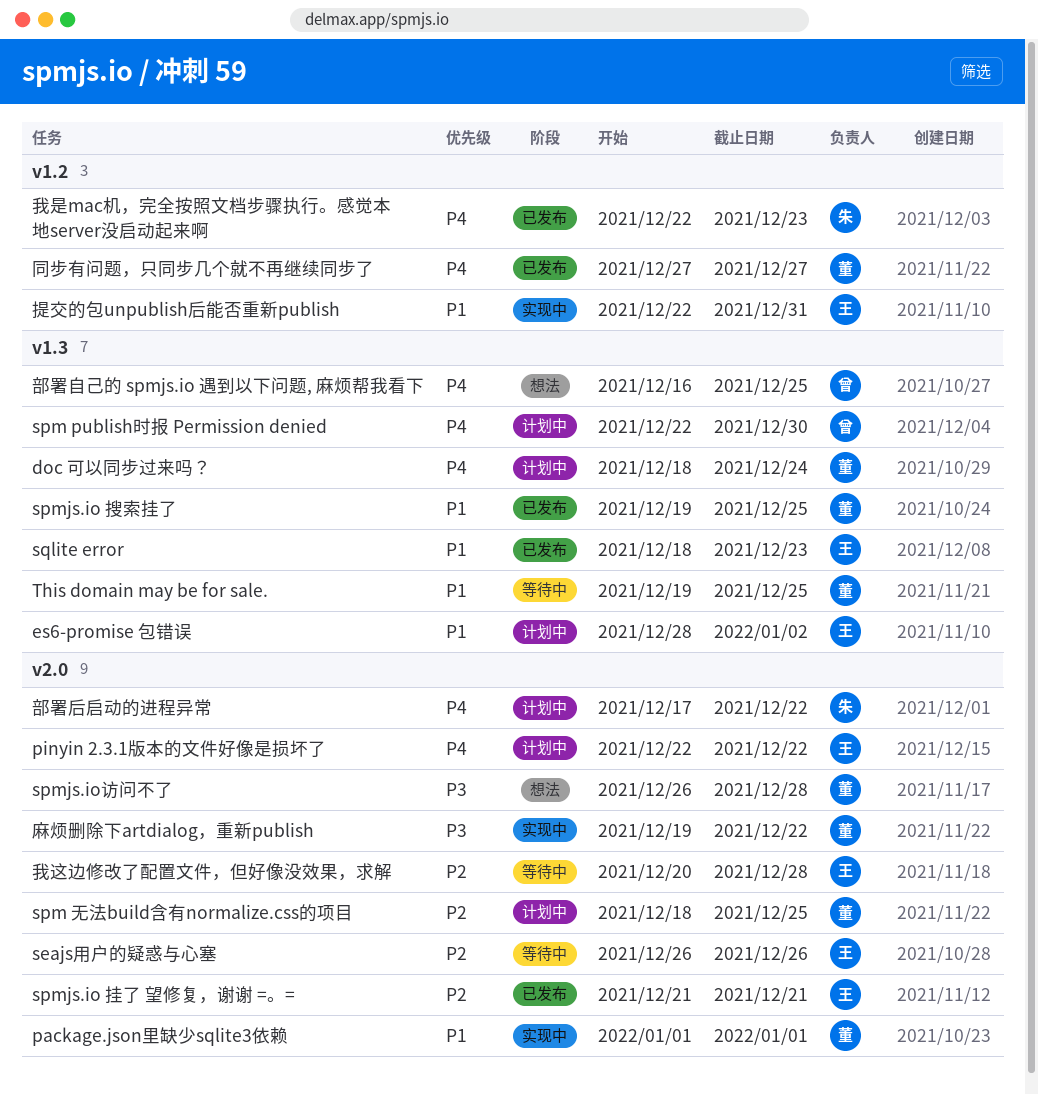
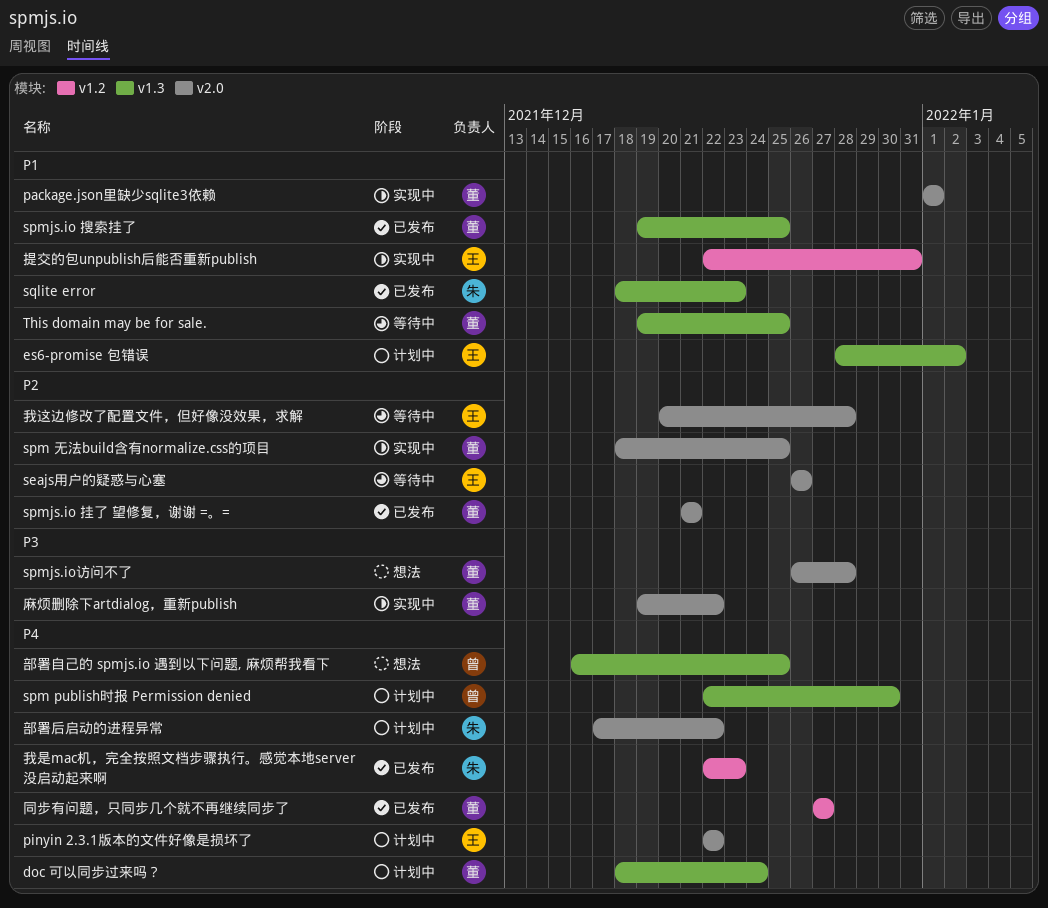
spm 无法build含有normalize.css的项目, status: 计划中 -> 实现中
spmjs.io 挂了 望修复，谢谢 =。=, owner: 王 -> 董
sqlite error, owner: 王 -> 朱

